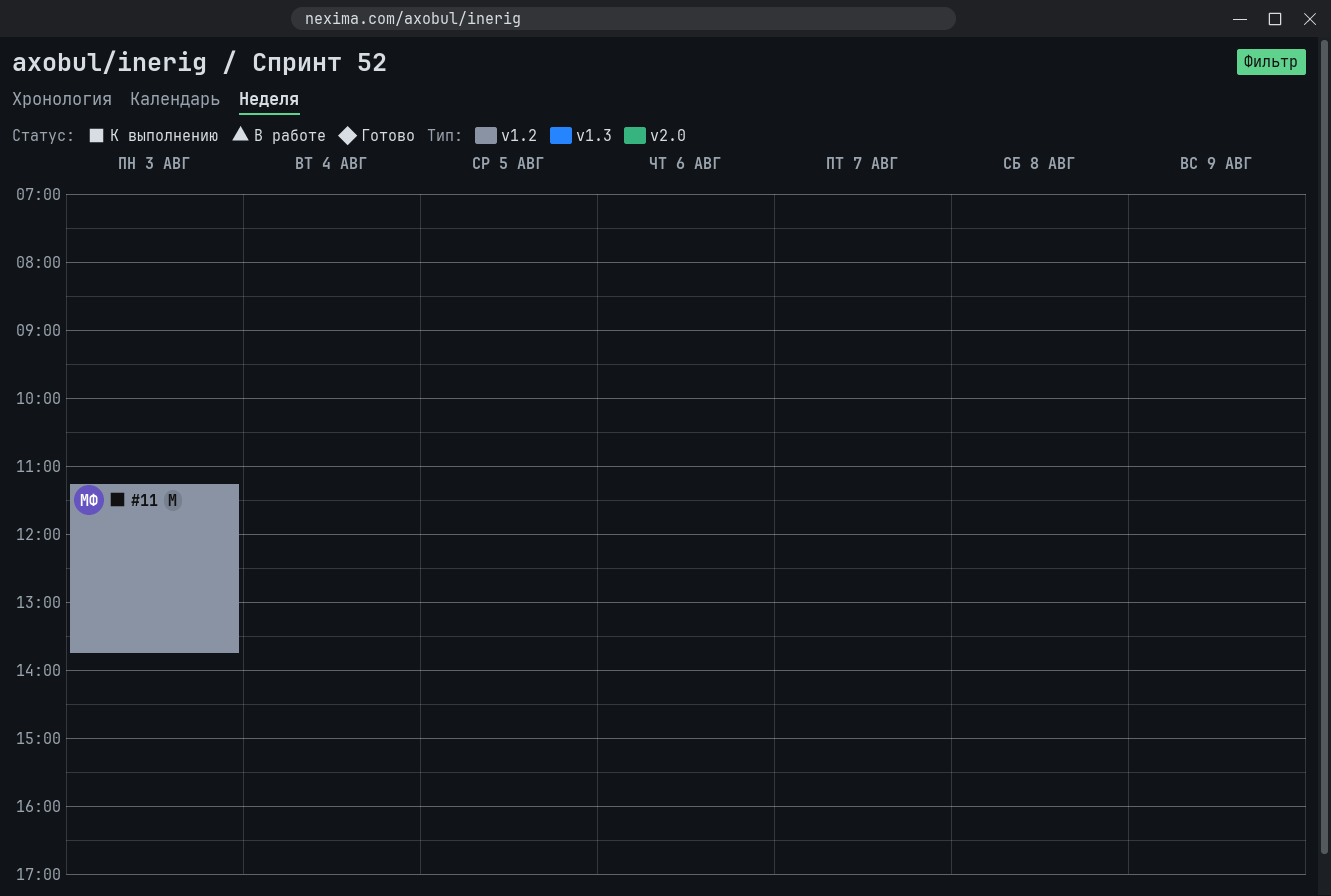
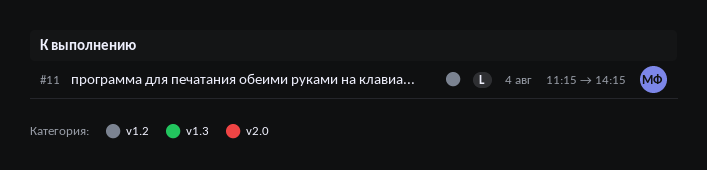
#11, estimate: M -> L
#11, day: Aug 3 -> Aug 4
#11, ends: 13:45 -> 14:15

